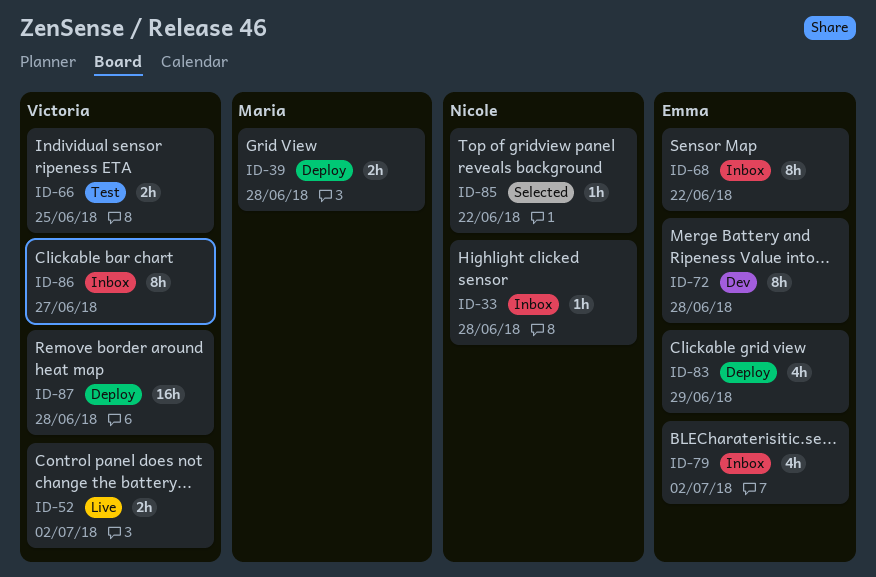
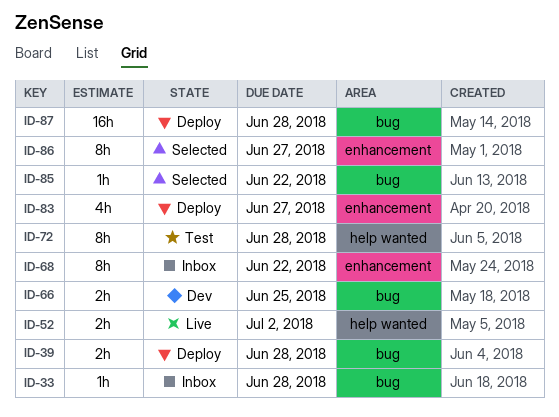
ID-66, status: Test -> Dev
ID-72, status: Dev -> Test
ID-79: present -> none
ID-83, due: Jun 29 -> Jun 27
ID-86, status: Inbox -> Selected

